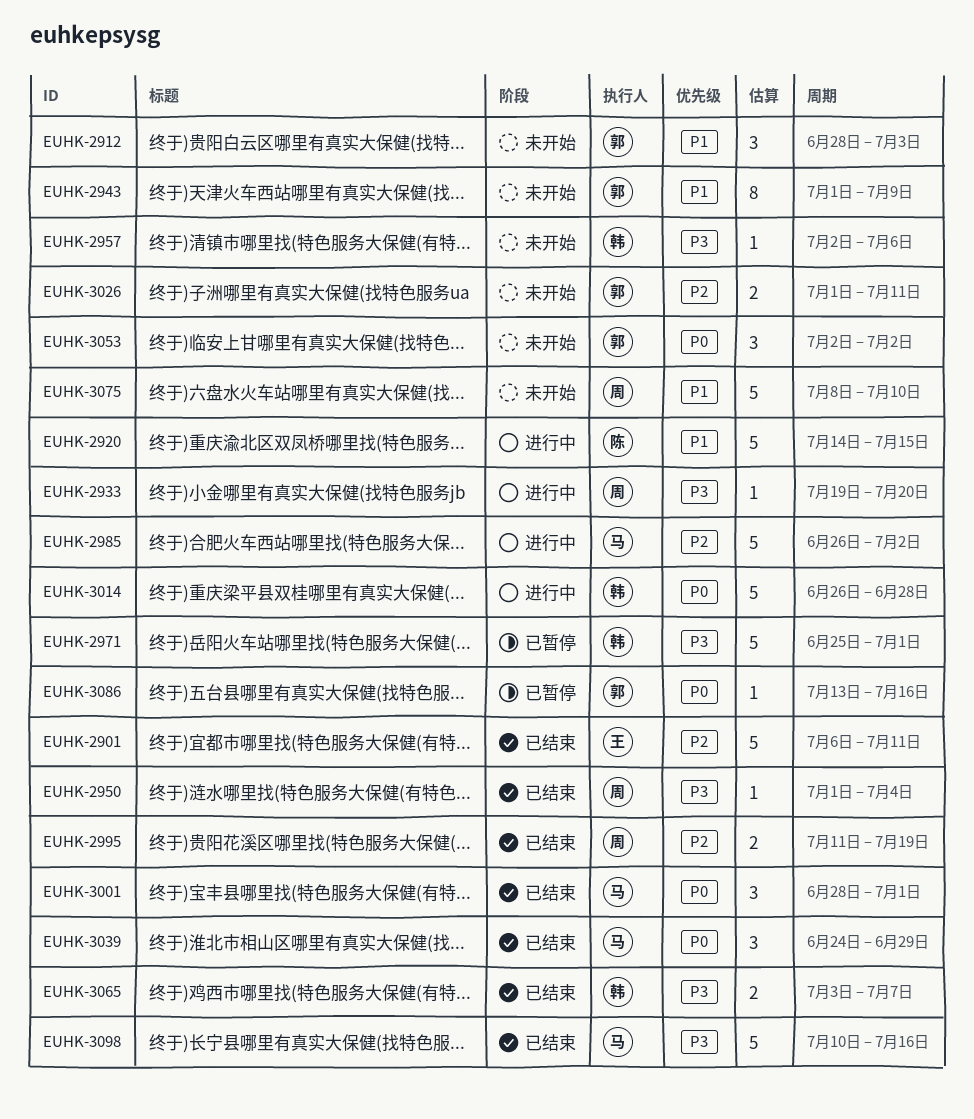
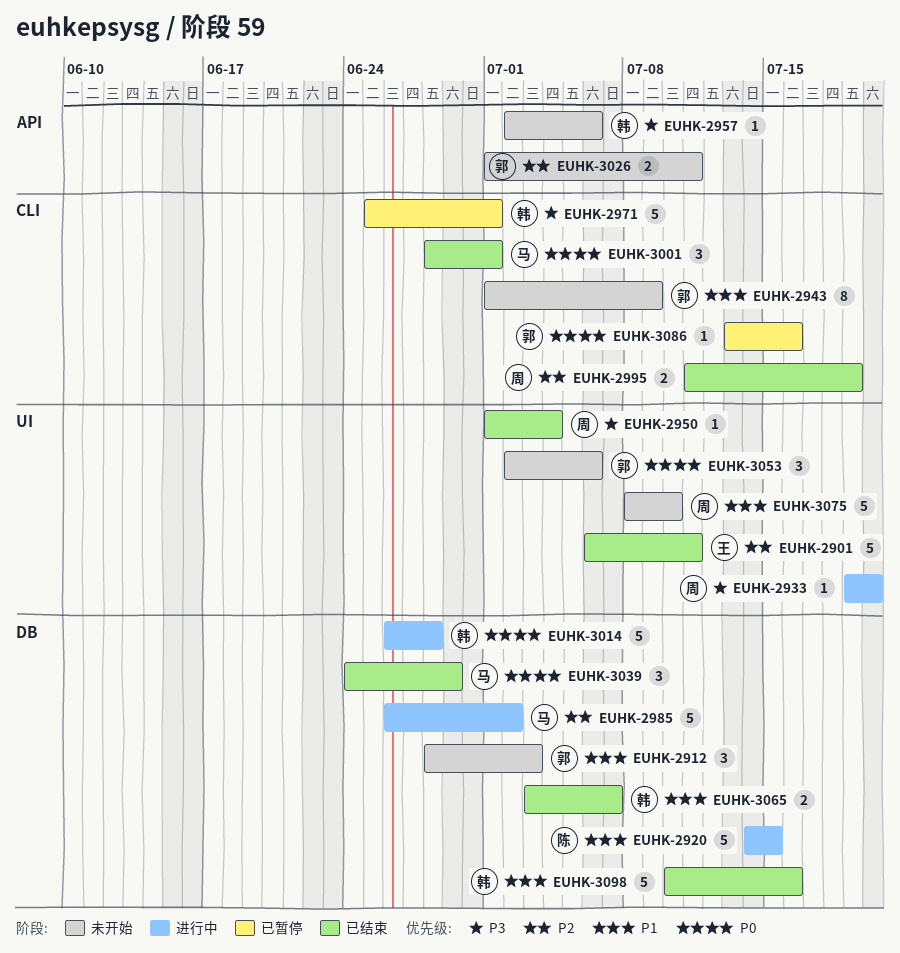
EUHK-3053, due: Jul 2 -> Jul 6
EUHK-3065, priority: P3 -> P1
EUHK-3098, owner: 马 -> 韩
EUHK-3098, priority: P3 -> P1

